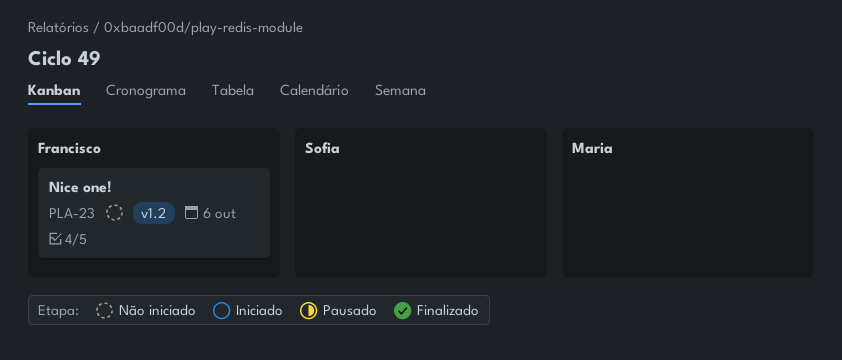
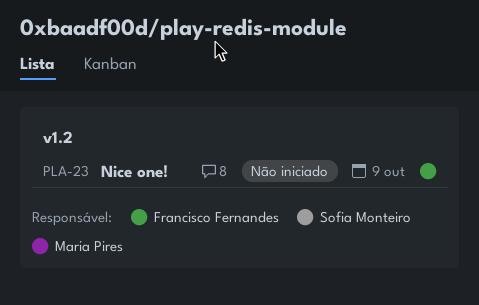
PLA-23, due: Oct 6 -> Oct 9

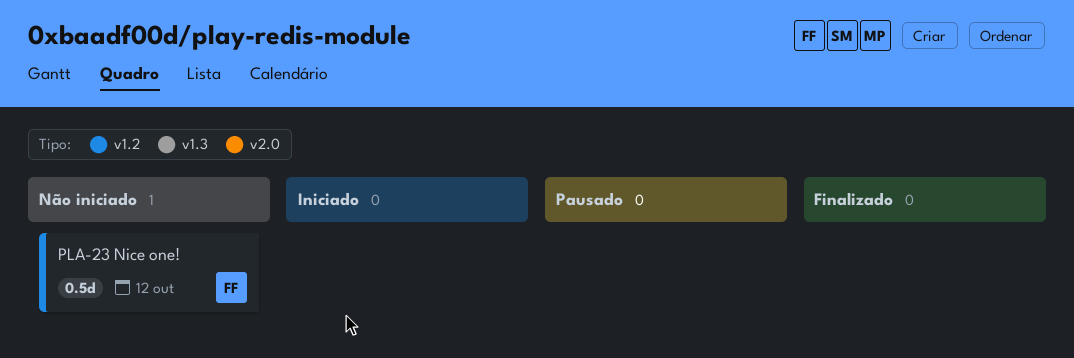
PLA-23, due: Oct 9 -> Oct 12

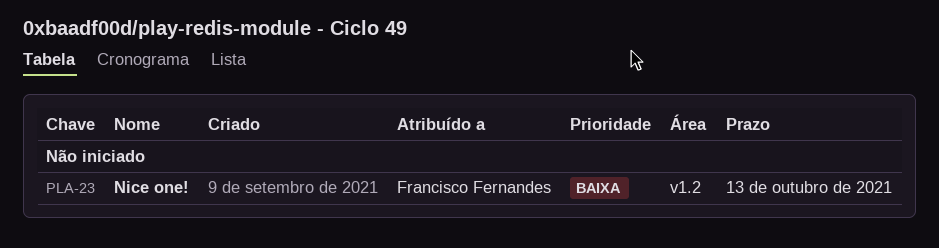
PLA-23, due: Oct 12 -> Oct 13

